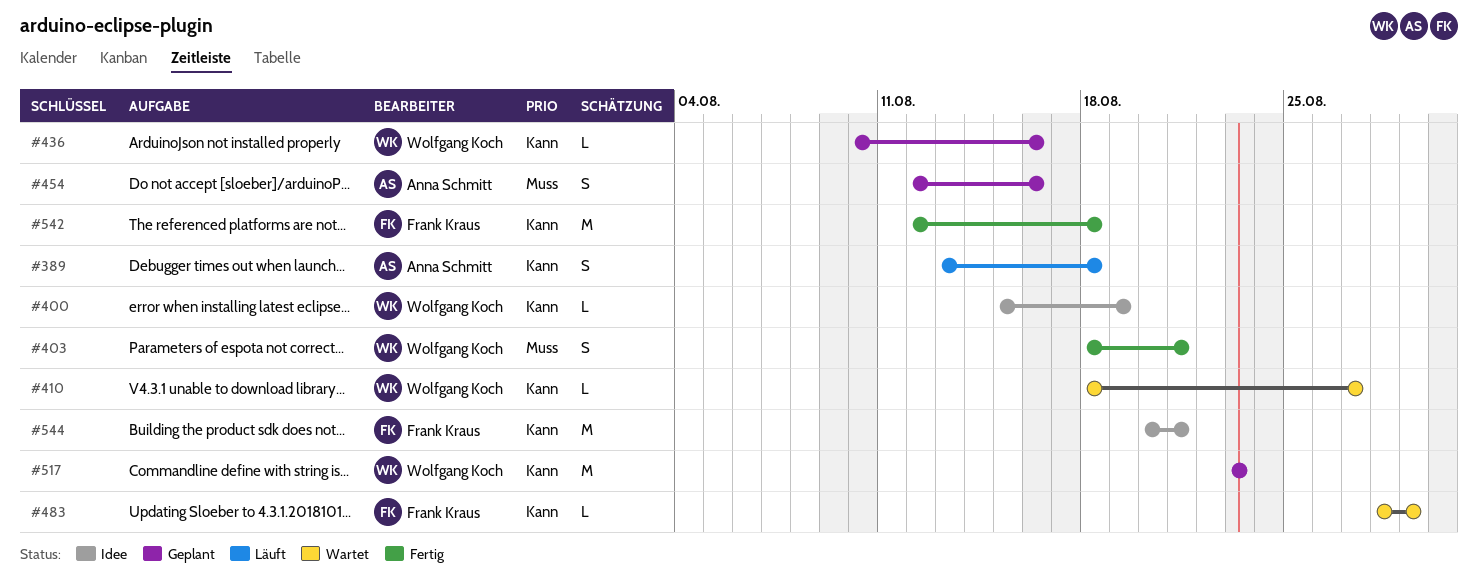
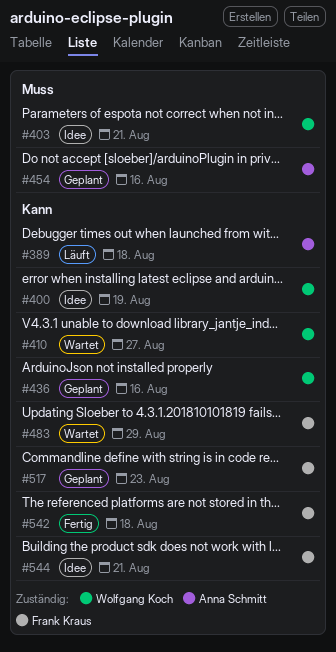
#403, status: Fertig -> Idee
#517, owner: Wolfgang Koch -> Frank Kraus

